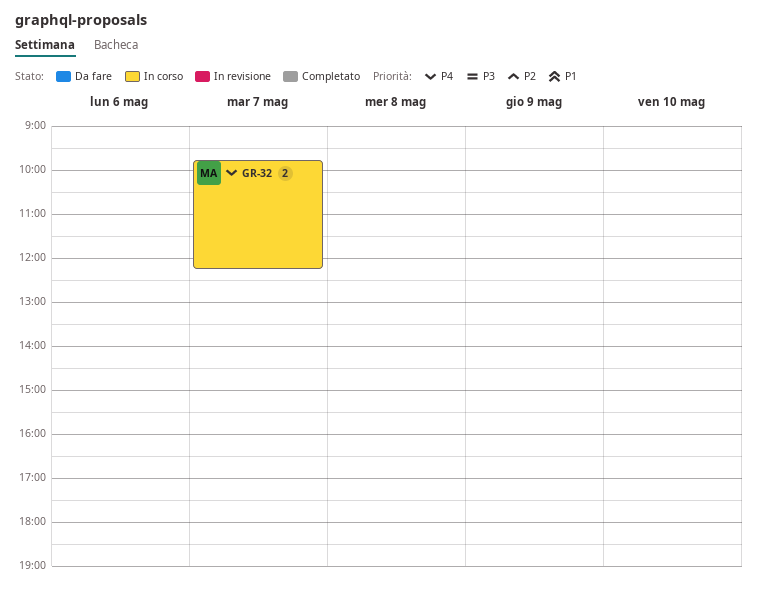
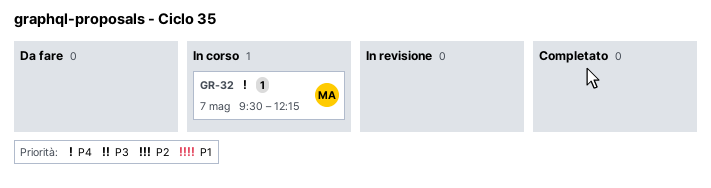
GR-32, estimate: 2 -> 1
GR-32, begins: 09:45 -> 09:30

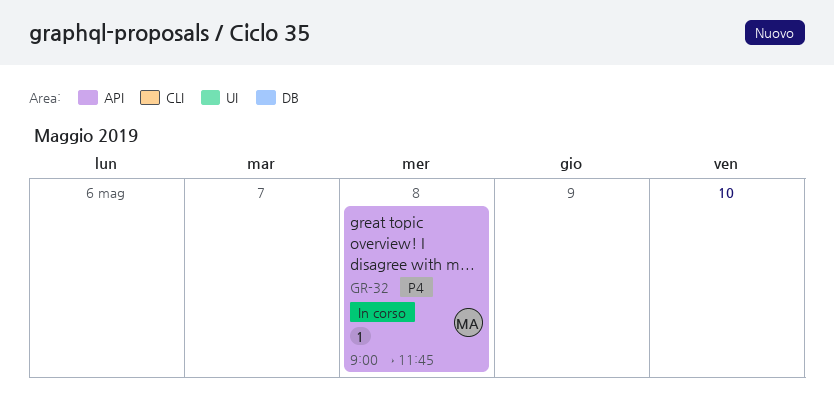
GR-32, day: May 7 -> May 8
GR-32, begins: 09:30 -> 09:00
GR-32, ends: 12:15 -> 11:45

